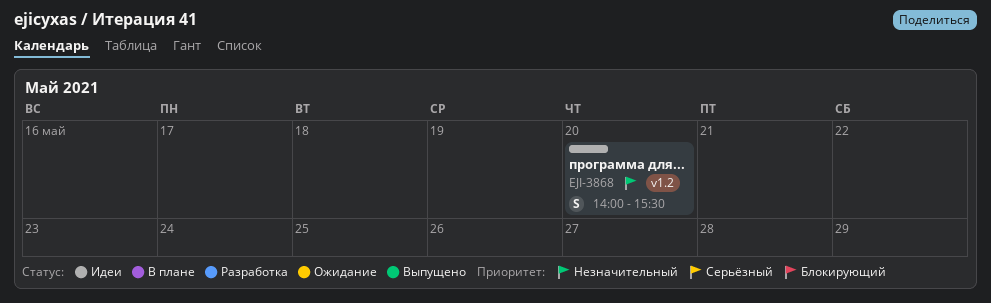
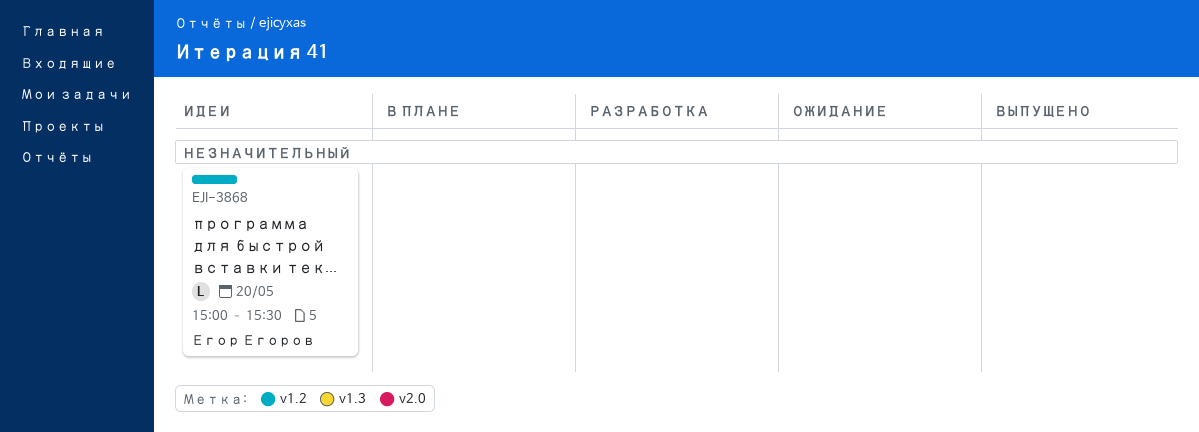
EJI-3868, estimate: S -> L
EJI-3868, begins: 14:00 -> 15:00

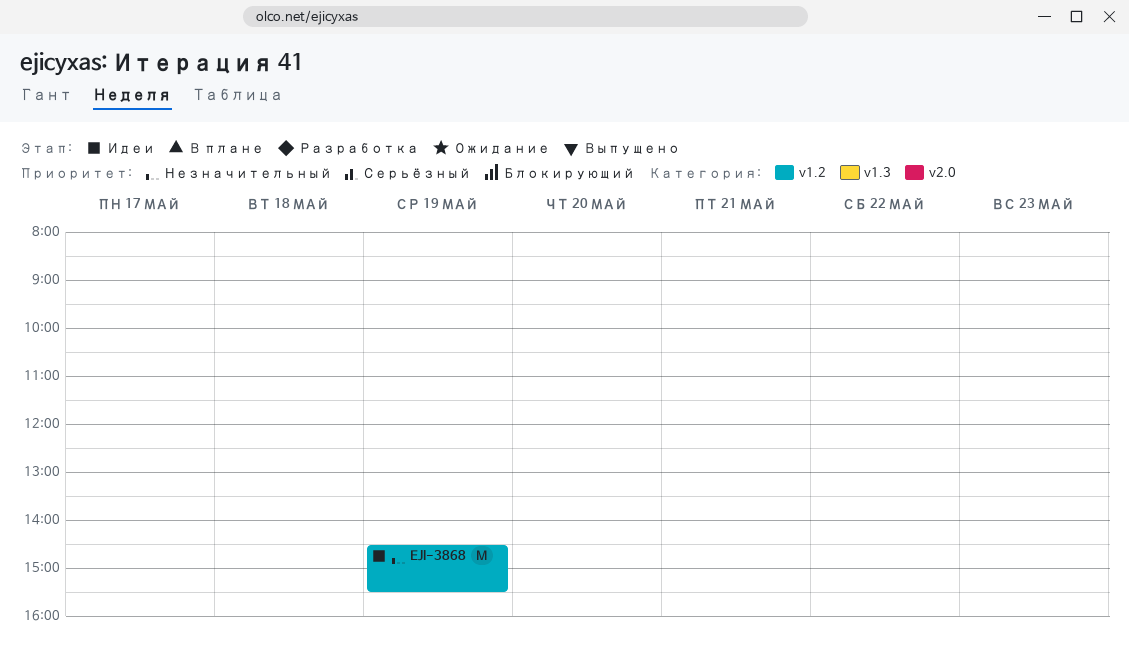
EJI-3868, estimate: L -> M
EJI-3868, day: May 20 -> May 19
EJI-3868, begins: 15:00 -> 14:30

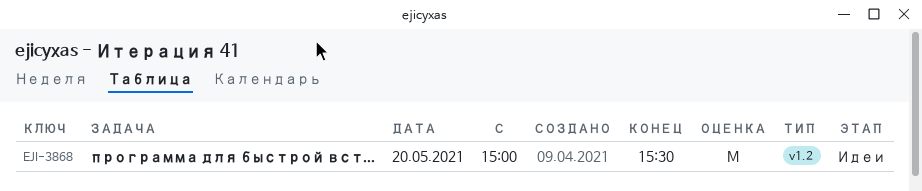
EJI-3868, day: May 19 -> May 20
EJI-3868, begins: 14:30 -> 15:00

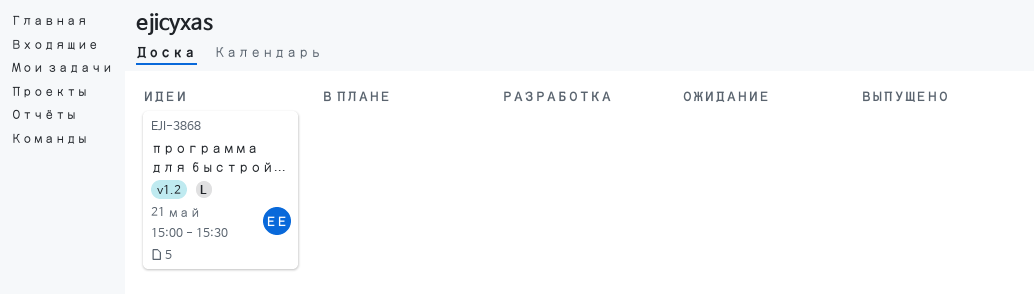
EJI-3868, estimate: M -> L
EJI-3868, day: May 20 -> May 21

